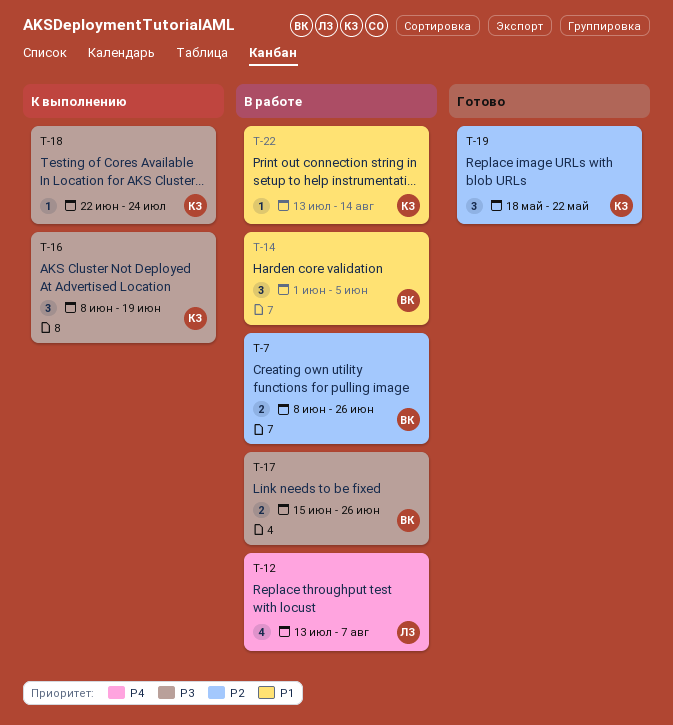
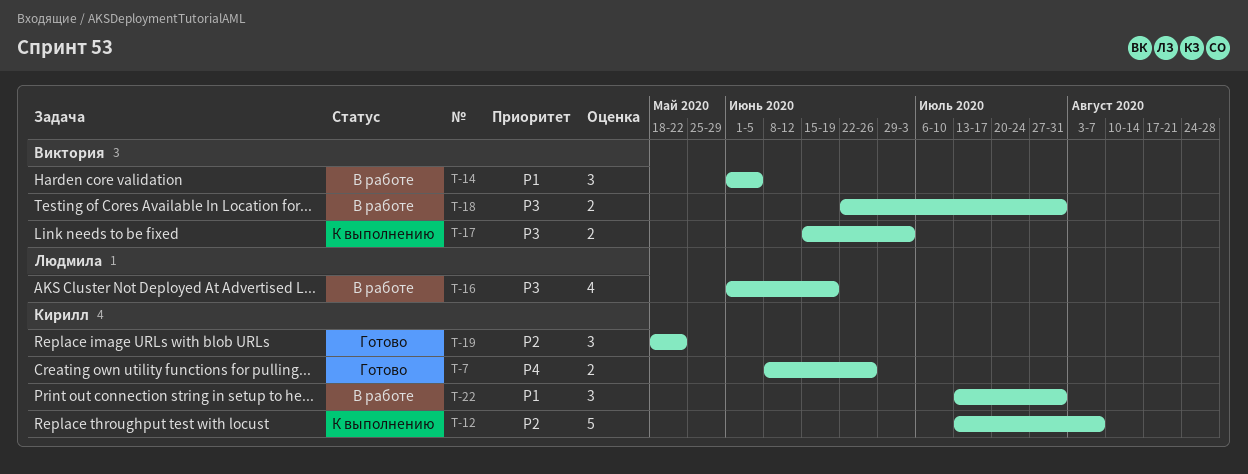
T-7, status: В работе -> Готово
T-7, owner: Виктория -> Кирилл
T-7, priority: P2 -> P4
T-12, status: В работе -> К выполнению
T-12, owner: Людмила -> Кирилл
T-12, priority: P4 -> P2
T-12, estimate: 4 -> 5
T-16, status: К выполнению -> В работе
T-16, owner: Кирилл -> Людмила
T-16, estimate: 3 -> 4
T-16, start: Jun 8 -> Jun 1
T-17, status: В работе -> К выполнению
T-17, due: Jun 26 -> Jul 3
T-18, status: К выполнению -> В работе
T-18, owner: Кирилл -> Виктория
T-18, estimate: 1 -> 2
T-18, due: Jul 24 -> Jul 31
T-22, estimate: 1 -> 3
T-22, due: Aug 14 -> Jul 31

